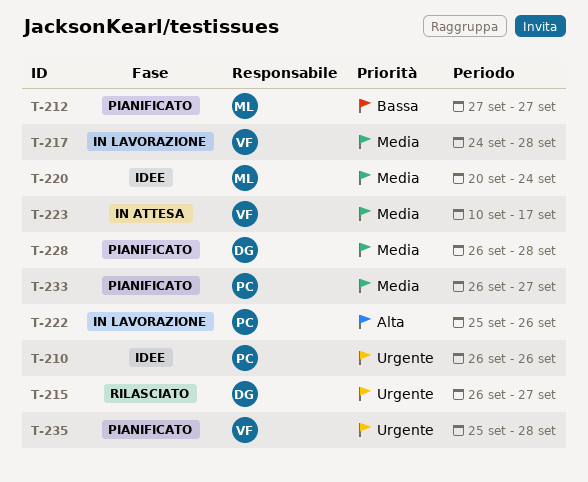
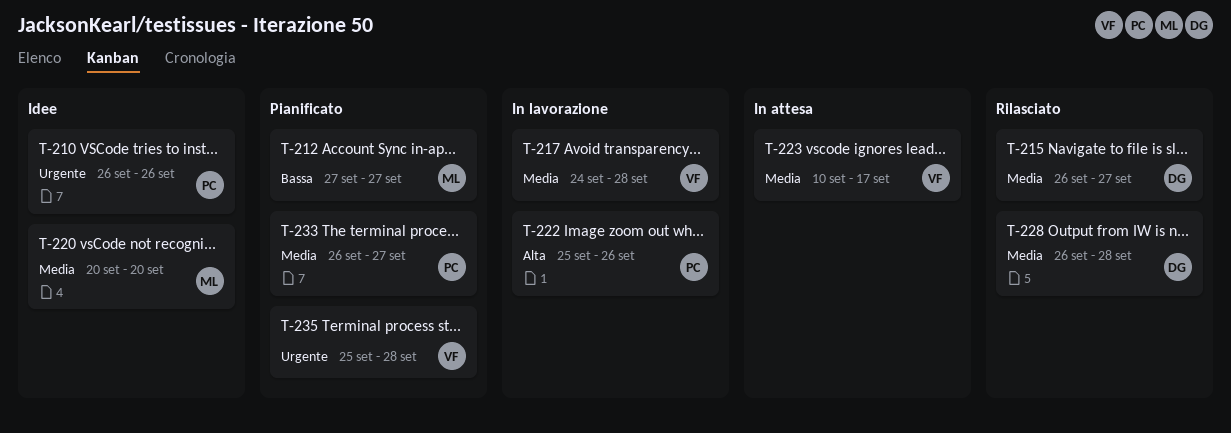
T-215, priority: Urgente -> Media
T-220, due: Sep 24 -> Sep 20
T-228, status: Pianificato -> Rilasciato

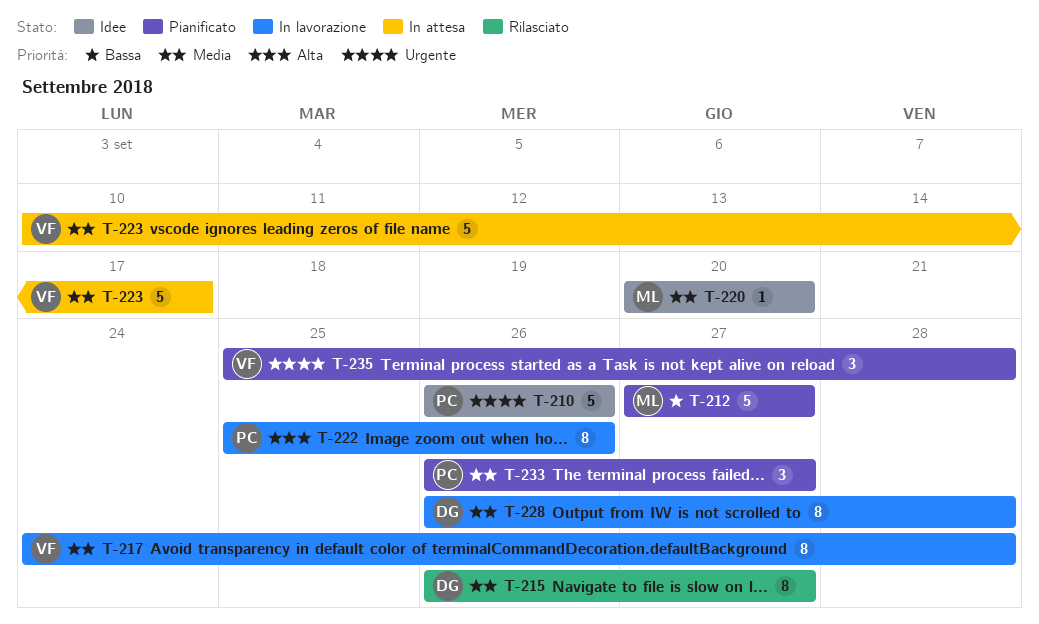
T-228, status: Rilasciato -> In lavorazione

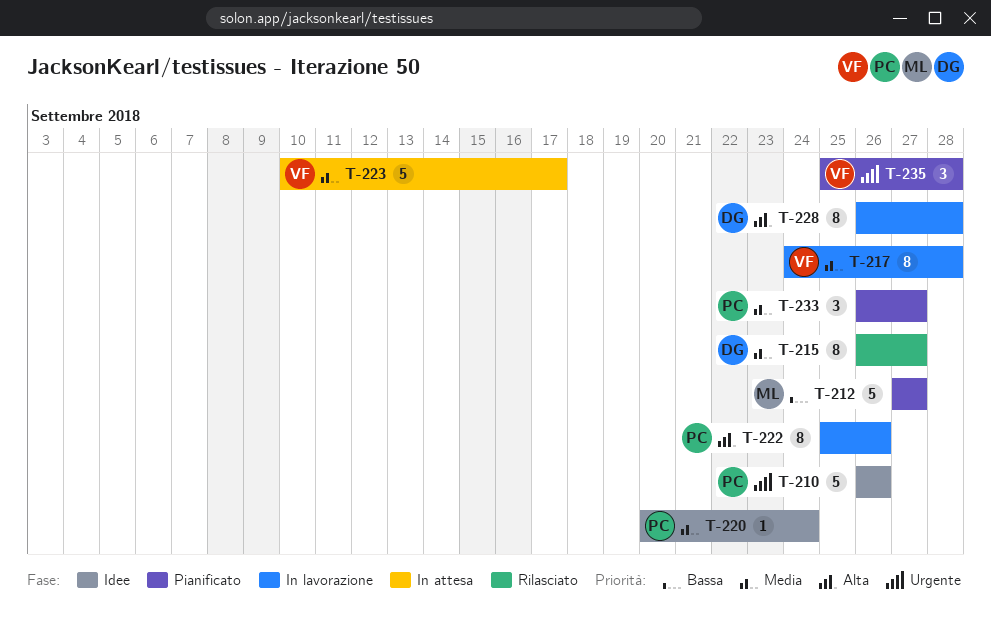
T-220, owner: ML -> PC
T-220, due: Sep 20 -> Sep 24
T-228, priority: Media -> Alta

